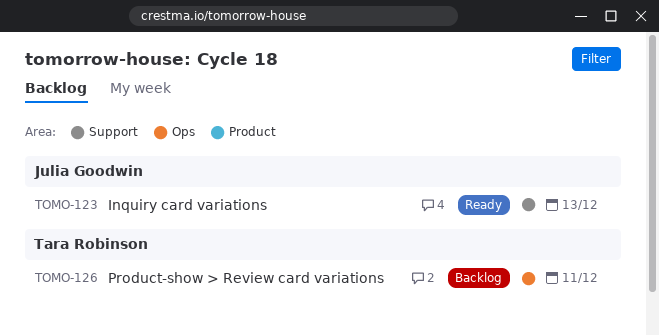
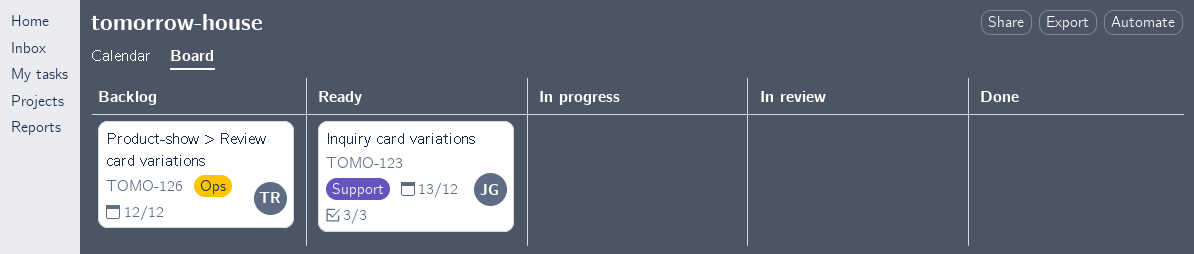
TOMO-126, due: Dec 11 -> Dec 12

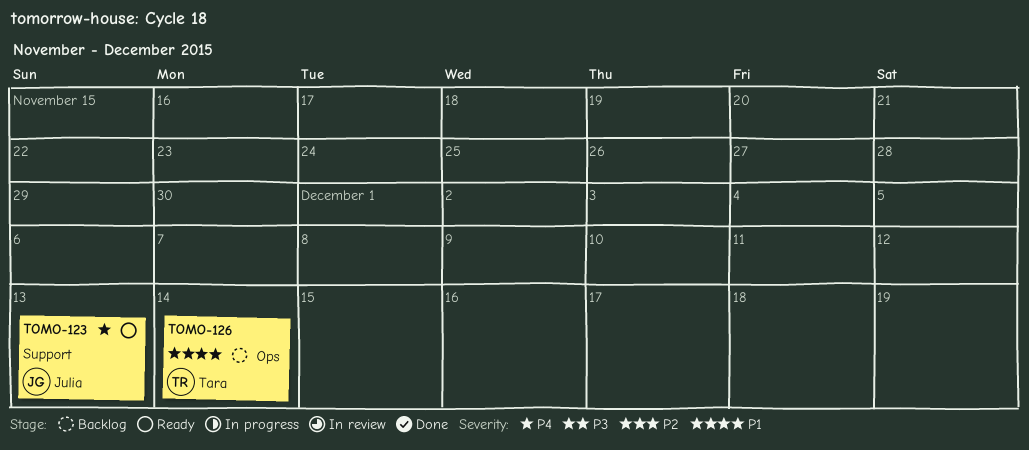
TOMO-126, due: Dec 12 -> Dec 14

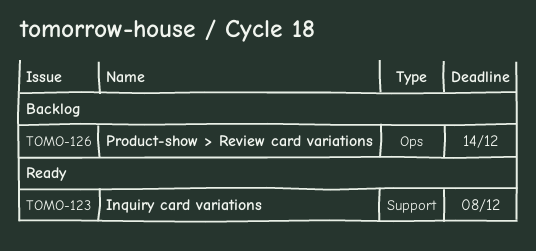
TOMO-123, due: Dec 13 -> Dec 8

